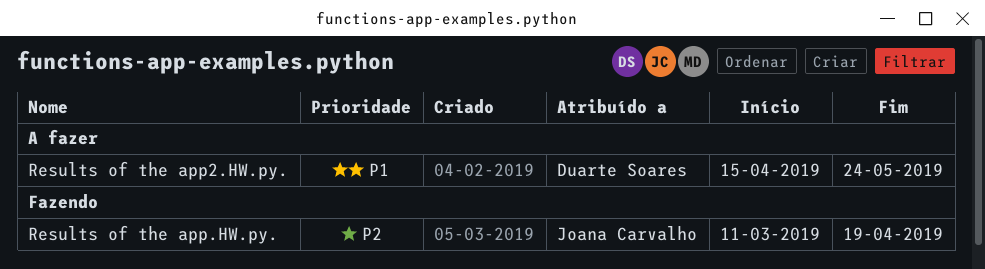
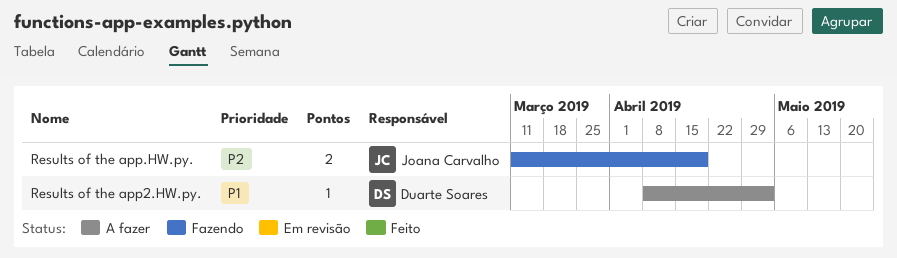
Results of the app2.HW.py., start: Apr 15 -> Apr 8
Results of the app2.HW.py., due: May 24 -> May 3

